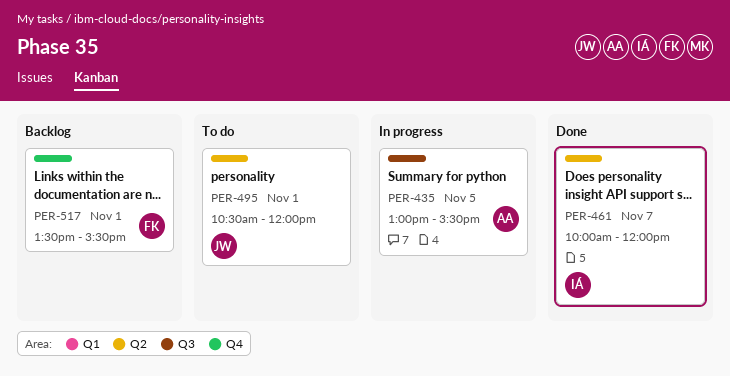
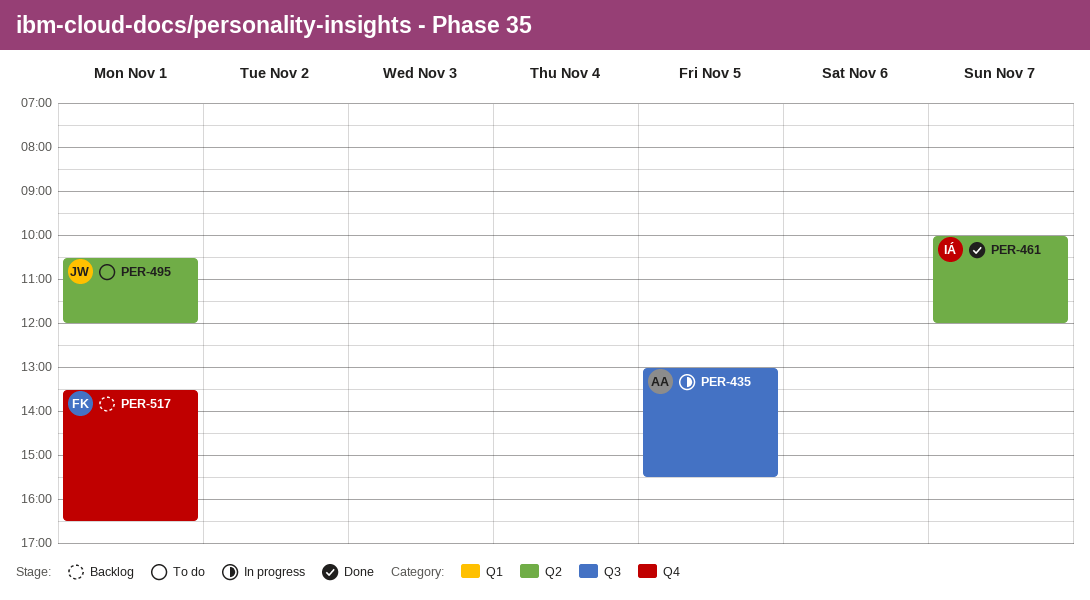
PER-517, ends: 15:30 -> 16:30

